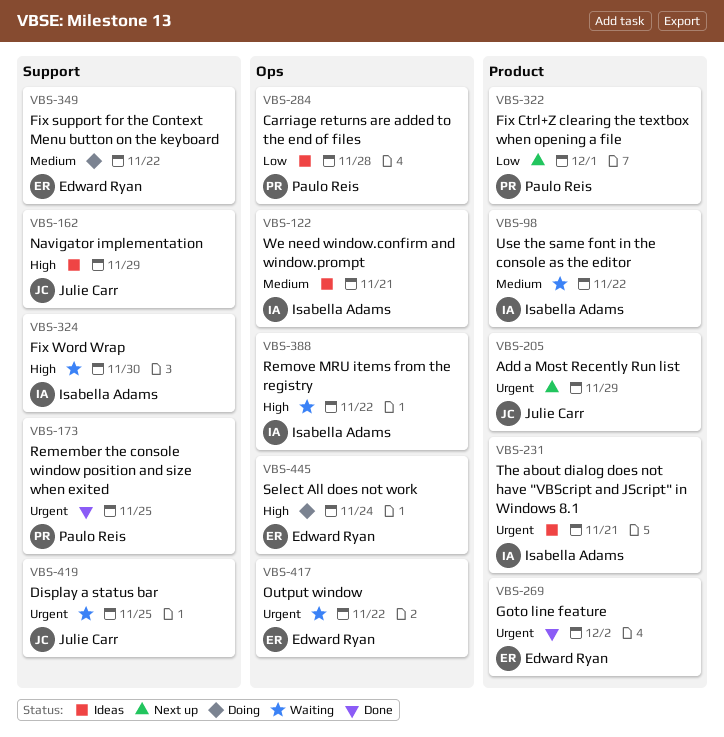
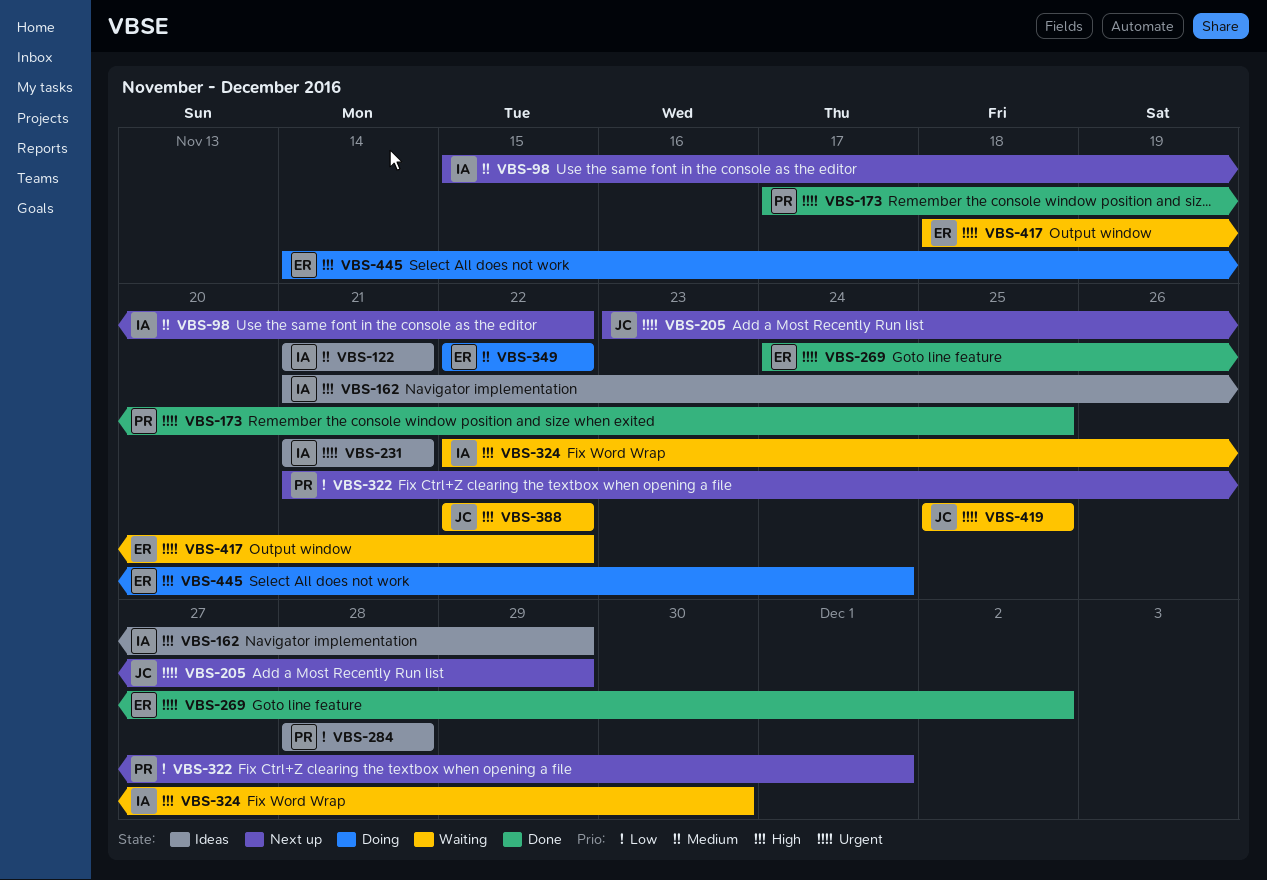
VBS-98, status: Waiting -> Next up
VBS-162, owner: Julie Carr -> Isabella Adams
VBS-388, owner: Isabella Adams -> Julie Carr

